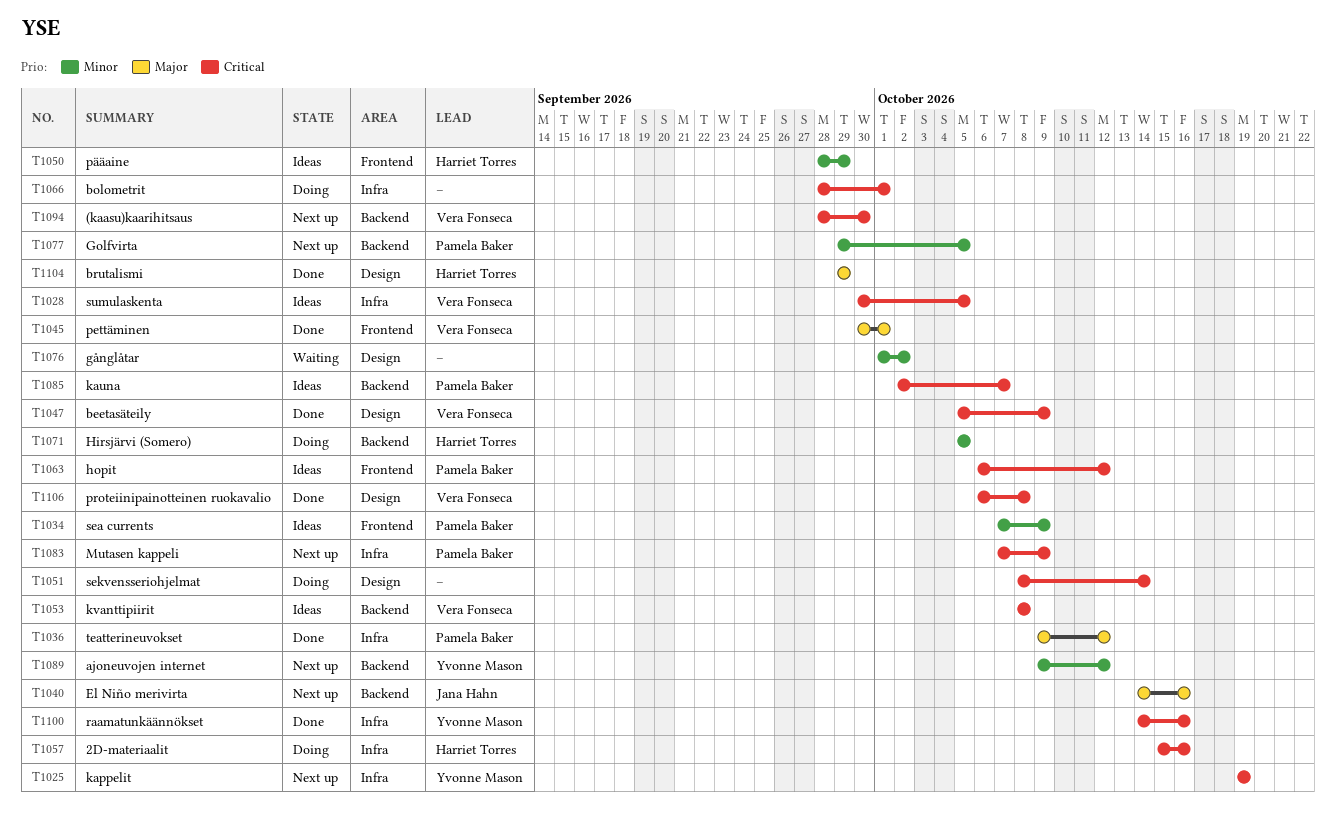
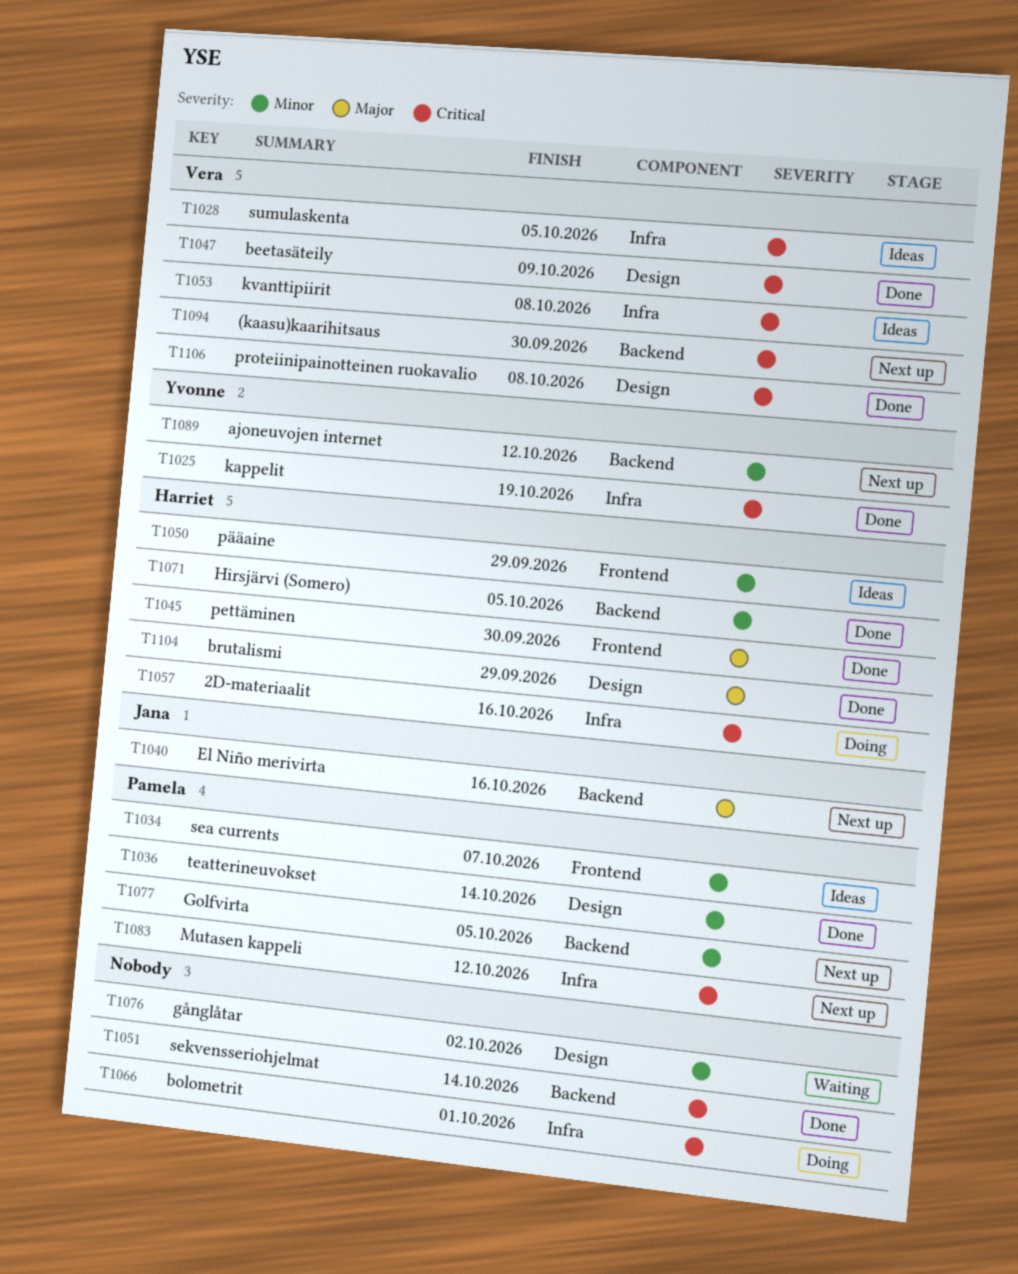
T1025, status: Next up -> Done
T1034, due: Oct 9 -> Oct 7
T1036, priority: Major -> Minor
T1036, label: Infra -> Design
T1036, due: Oct 12 -> Oct 14
T1045, owner: Vera Fonseca -> Harriet Torres
T1045, due: Oct 1 -> Sep 30
T1051, status: Doing -> Done
T1051, label: Design -> Backend
T1053, label: Backend -> Infra
T1063: present -> none
T1071, status: Doing -> Done
T1083, due: Oct 9 -> Oct 12
T1085: present -> none
T1100: present -> none

